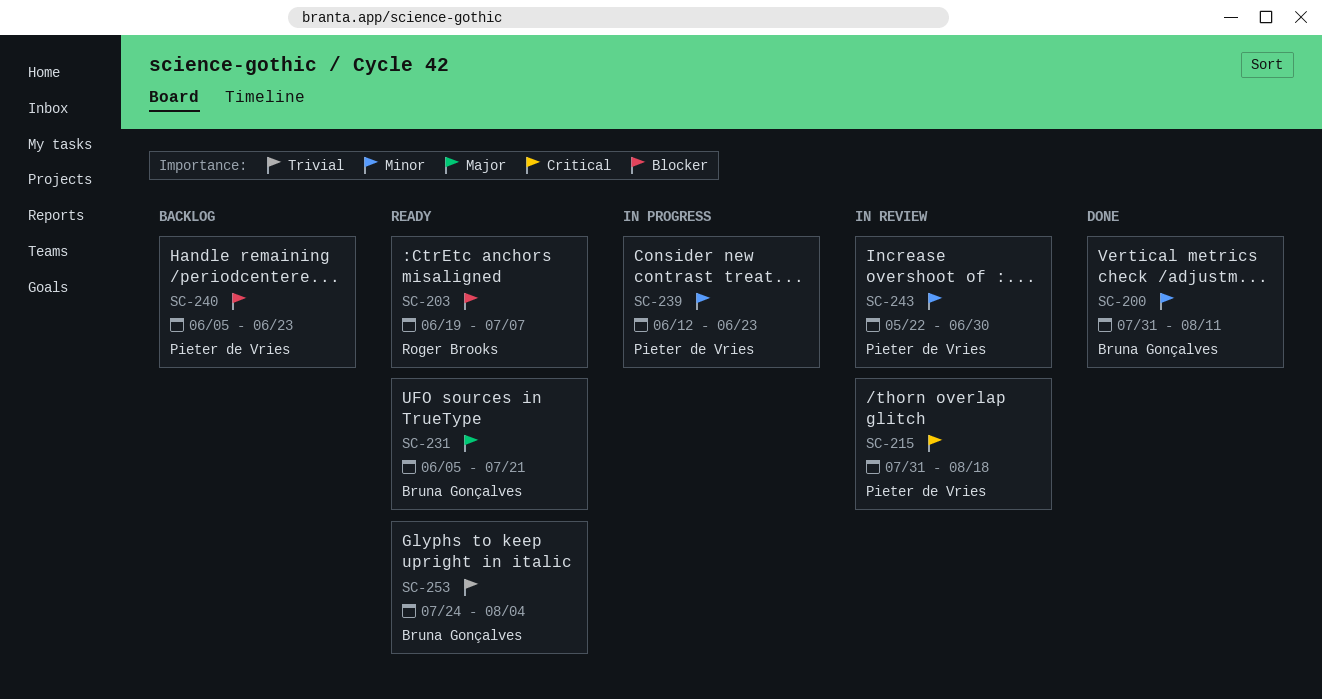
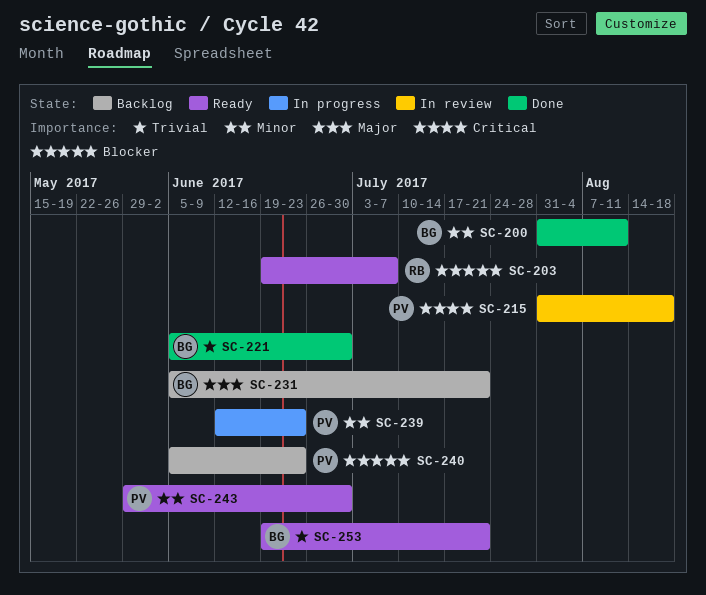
SC-221: none -> present
SC-231, status: Ready -> Backlog
SC-243, status: In review -> Ready
SC-243, start: May 22 -> May 29
SC-253, start: Jul 24 -> Jun 19
SC-253, due: Aug 4 -> Jul 21

